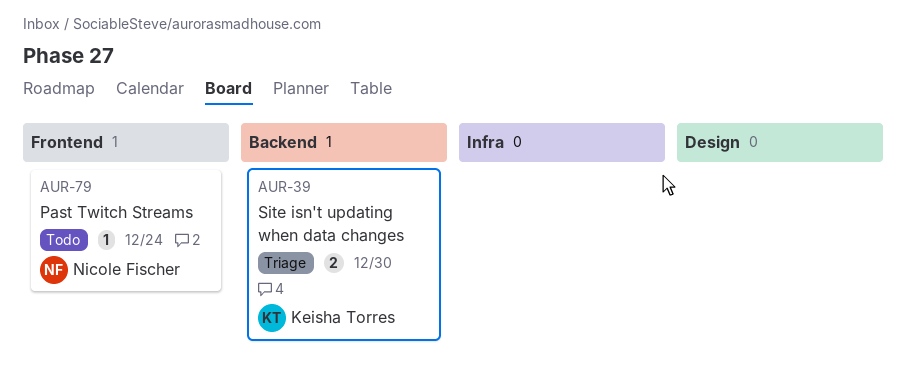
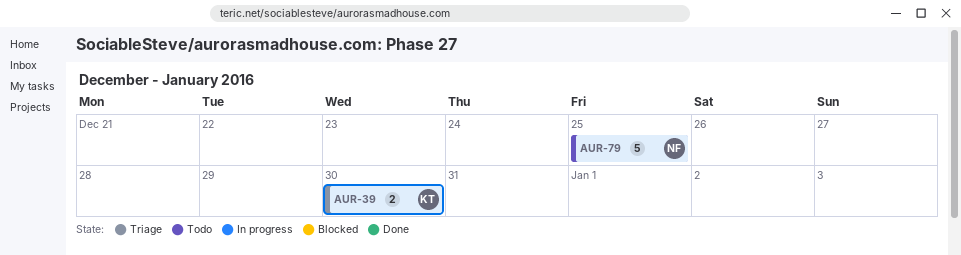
AUR-79, estimate: 1 -> 5
AUR-79, due: Dec 24 -> Dec 25

